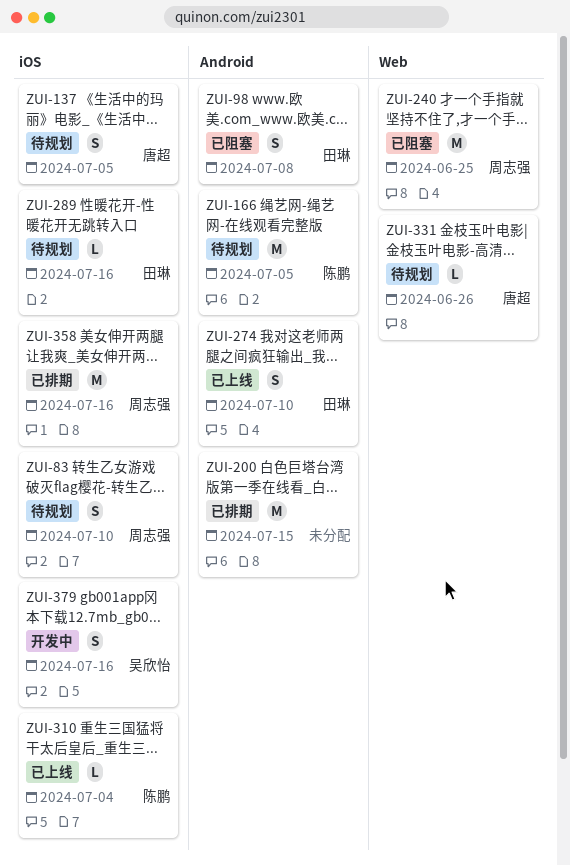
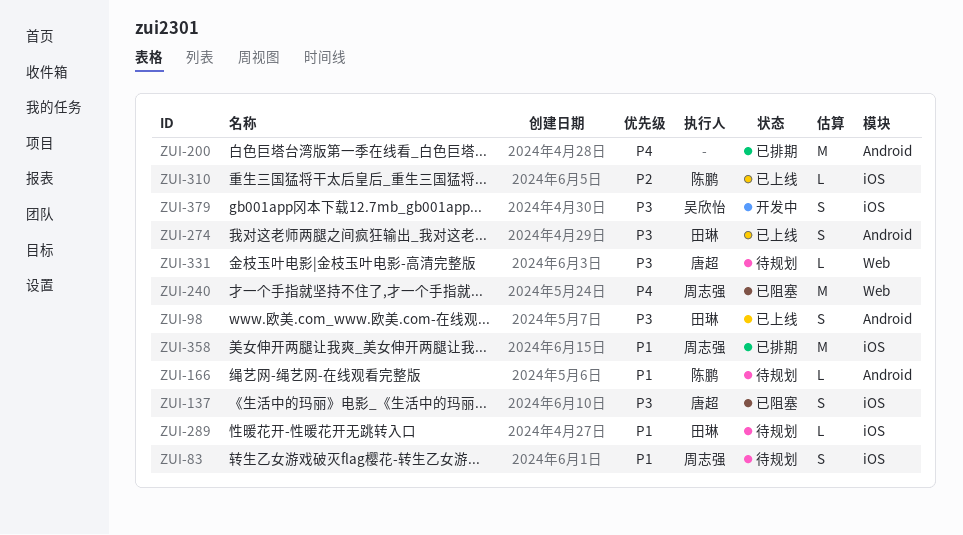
ZUI-98, status: 已阻塞 -> 已上线
ZUI-137, status: 待规划 -> 已阻塞
ZUI-166, estimate: M -> L

